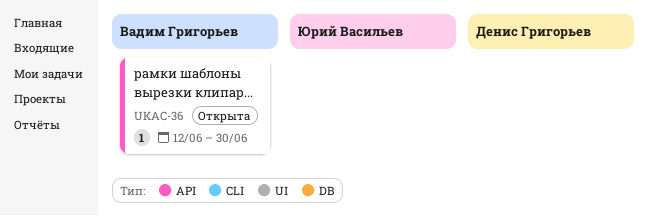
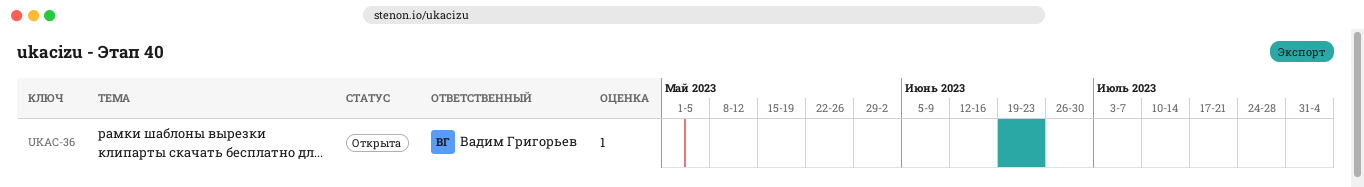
UKAC-36, start: Jun 12 -> Jun 19
UKAC-36, due: Jun 30 -> Jun 23

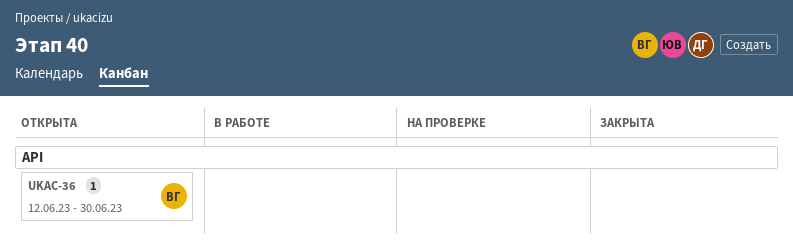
UKAC-36, start: Jun 19 -> Jun 12
UKAC-36, due: Jun 23 -> Jun 30

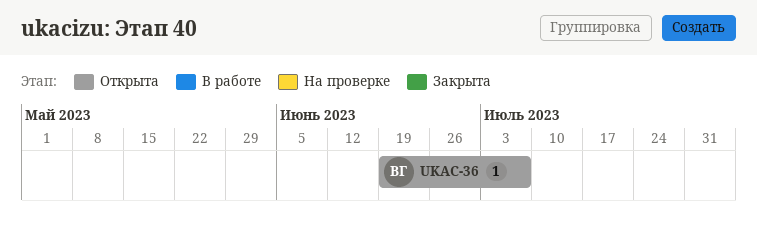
UKAC-36, start: Jun 12 -> Jun 19
UKAC-36, due: Jun 30 -> Jul 7

